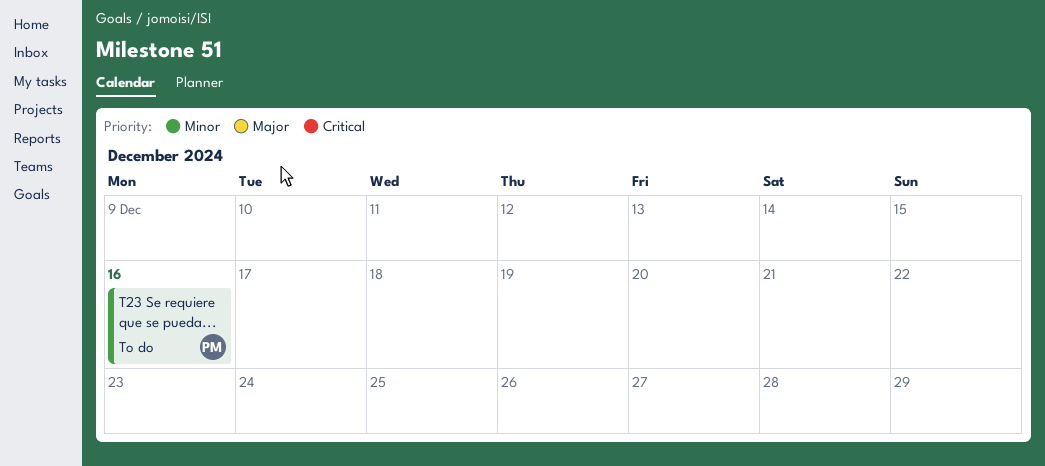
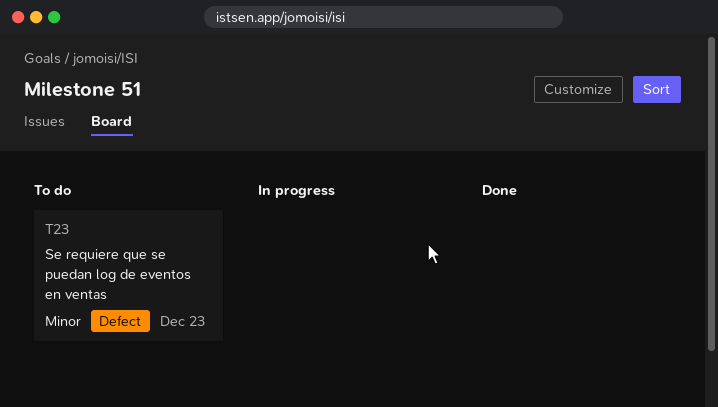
T23, due: Dec 16 -> Dec 23

